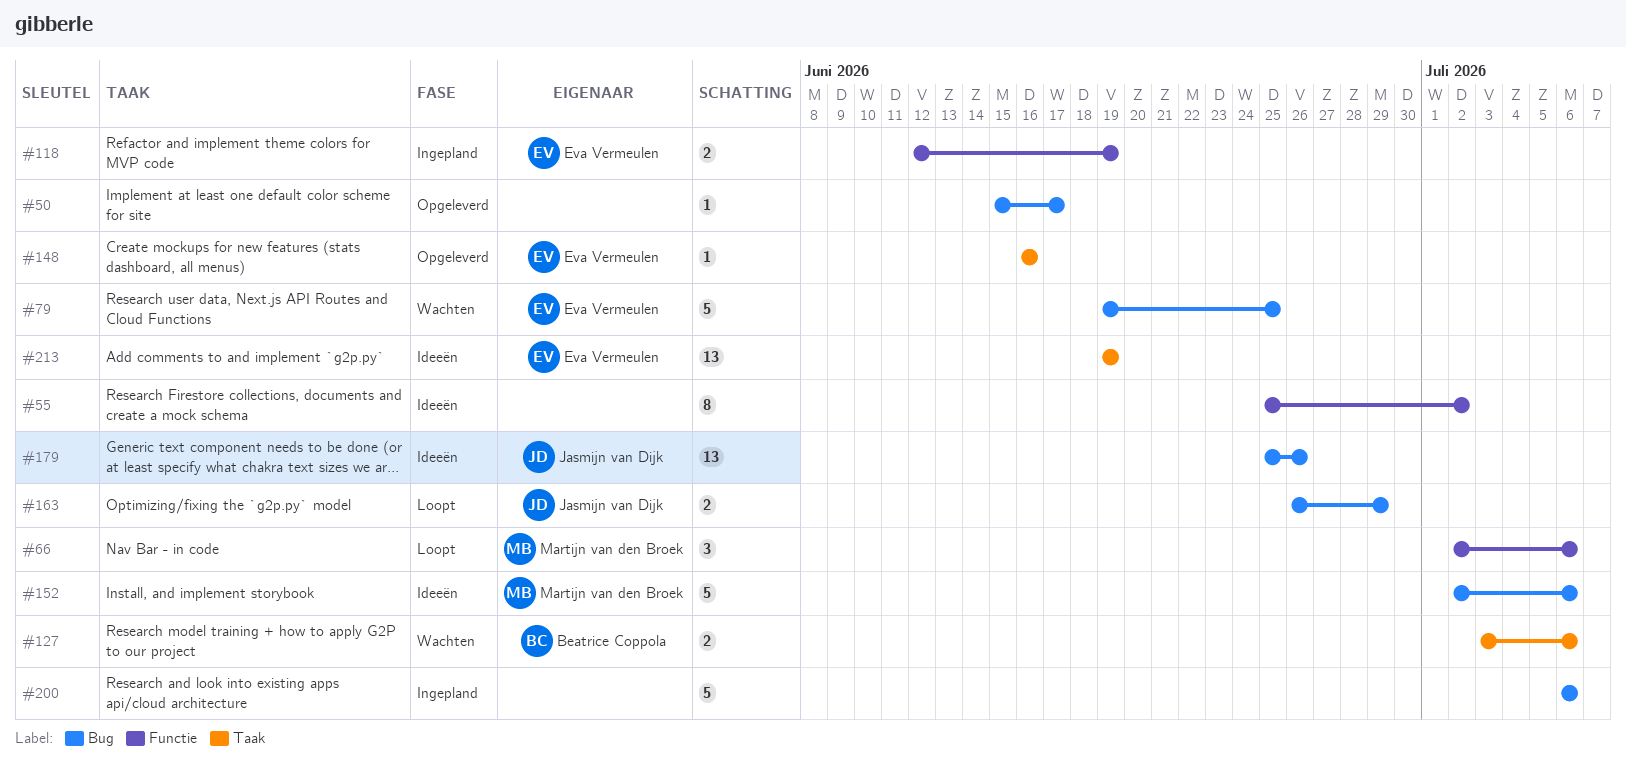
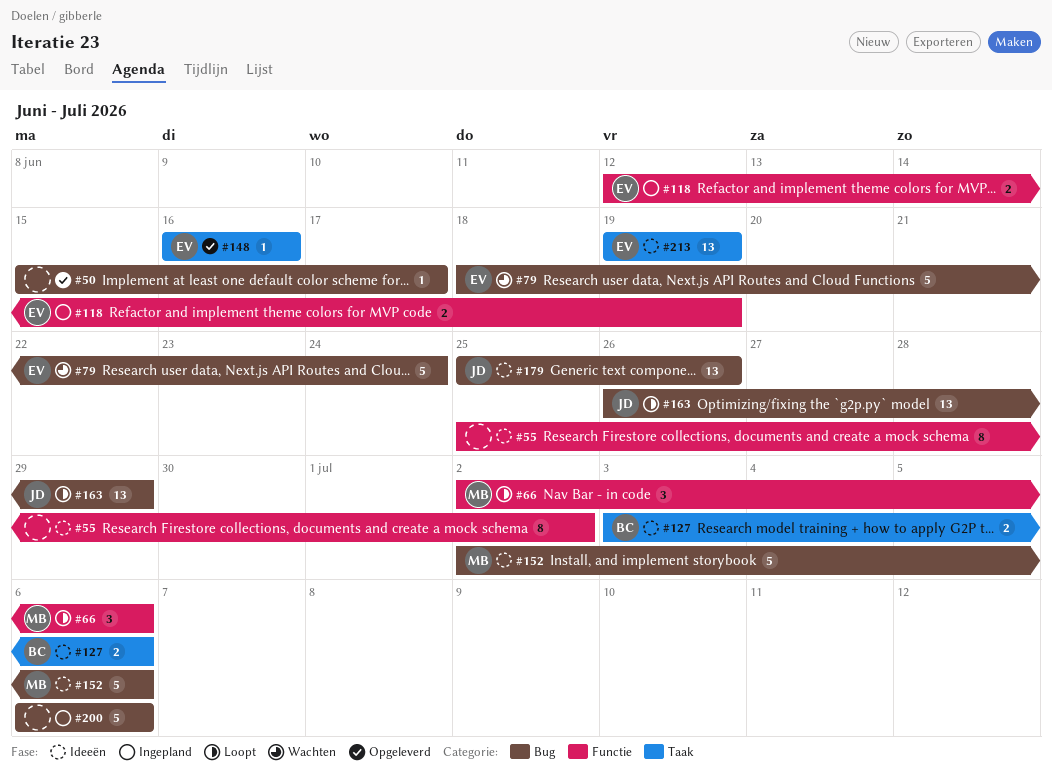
#79, start: Jun 19 -> Jun 18
#79, due: Jun 25 -> Jun 24
#127, status: Wachten -> Ideeën
#163, estimate: 2 -> 13

